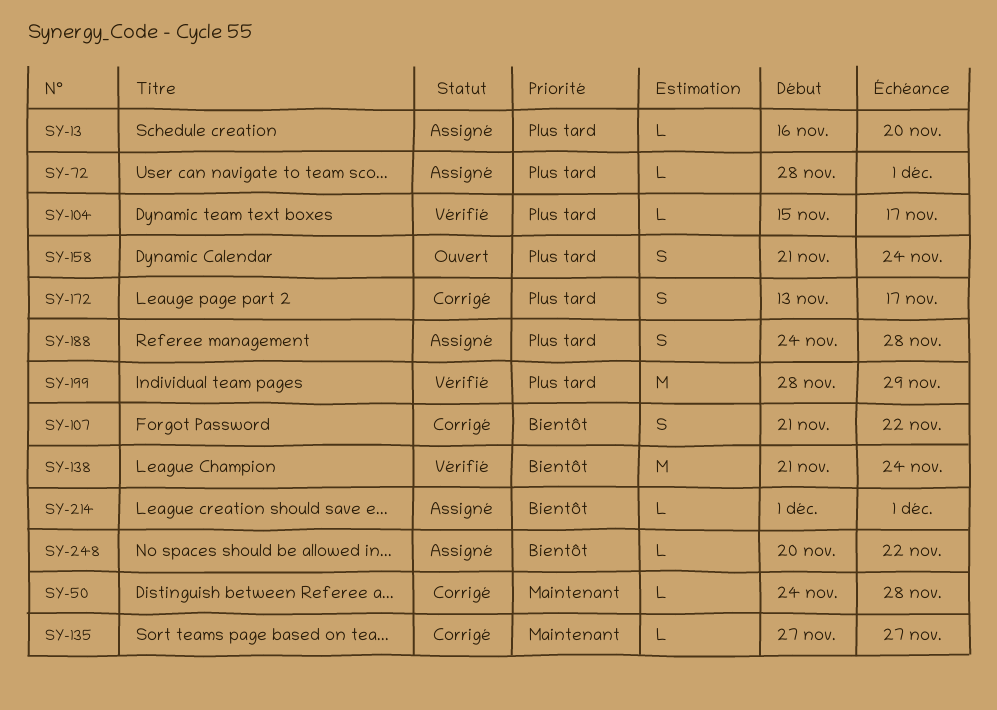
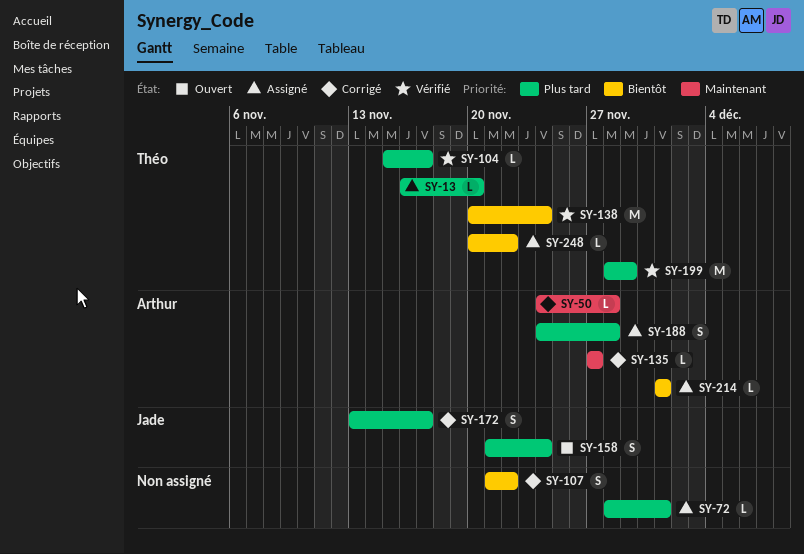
SY-138, start: Nov 21 -> Nov 20

